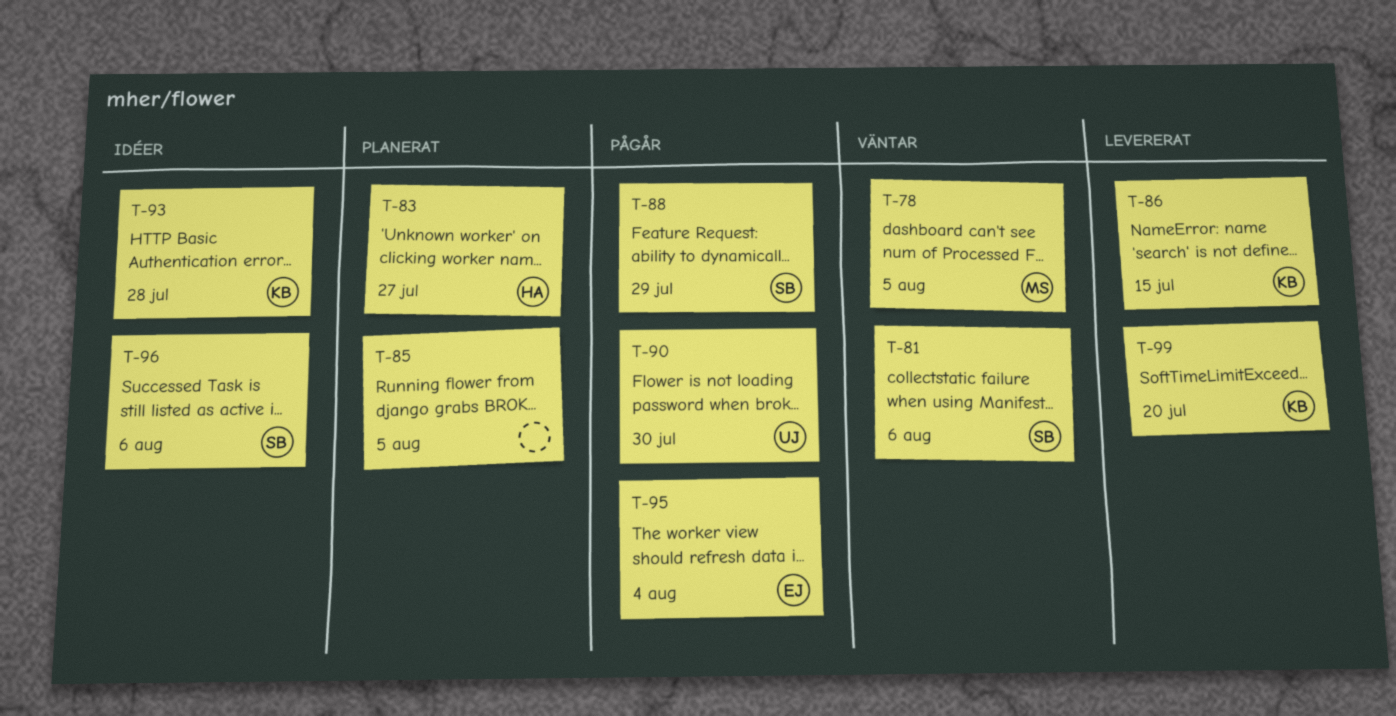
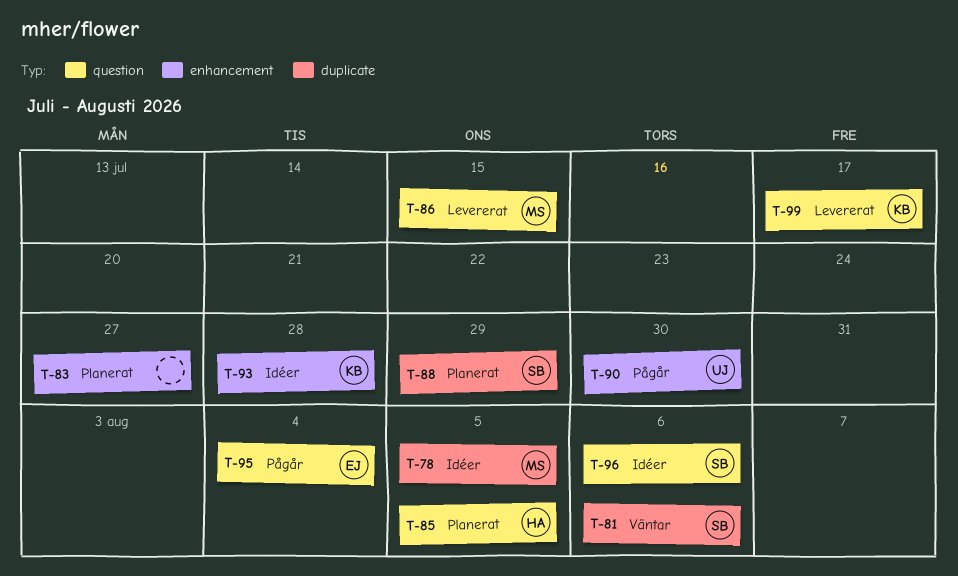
T-78, status: Väntar -> Idéer
T-83, owner: HA -> none
T-85, owner: none -> HA
T-86, owner: KB -> MS
T-88, status: Pågår -> Planerat
T-99, due: Jul 20 -> Jul 17

